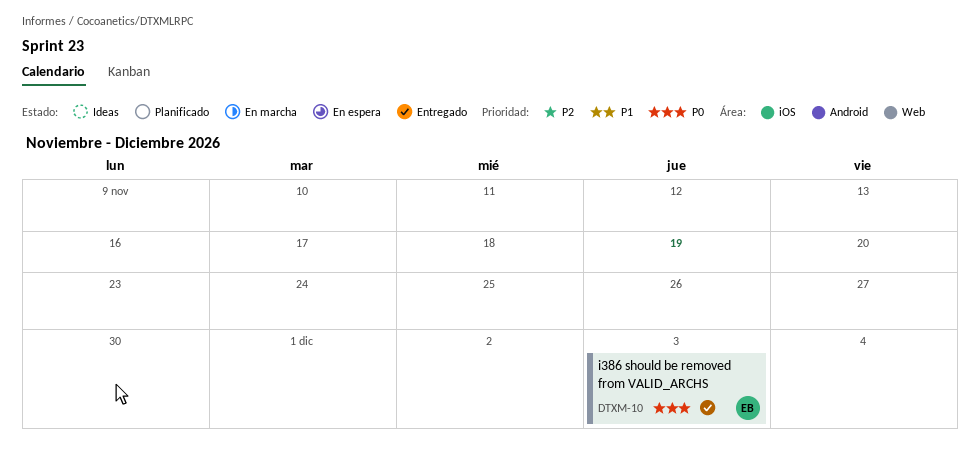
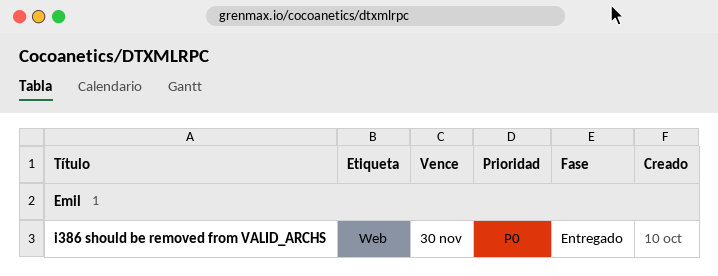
i386 should be removed from VALID_ARCHS, due: Dec 3 -> Nov 30

